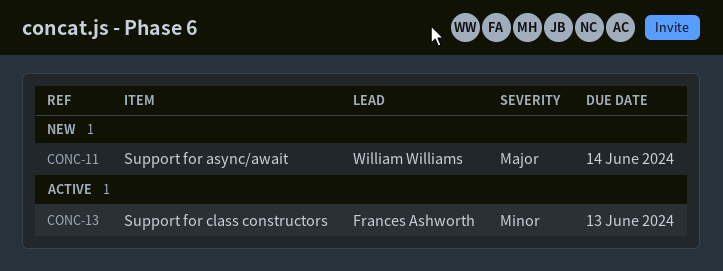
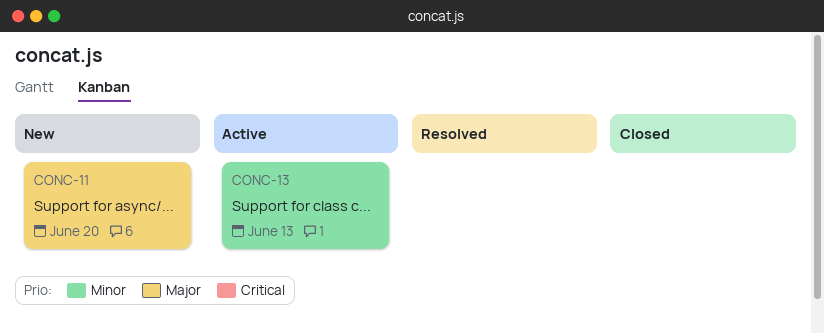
CONC-11, due: Jun 14 -> Jun 20

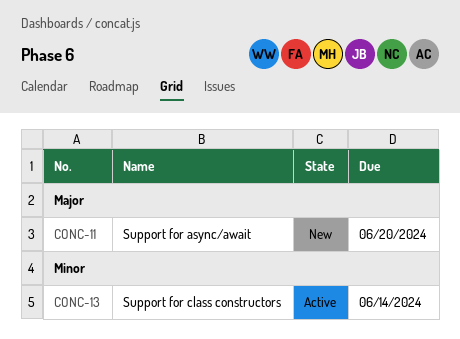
CONC-13, due: Jun 13 -> Jun 14

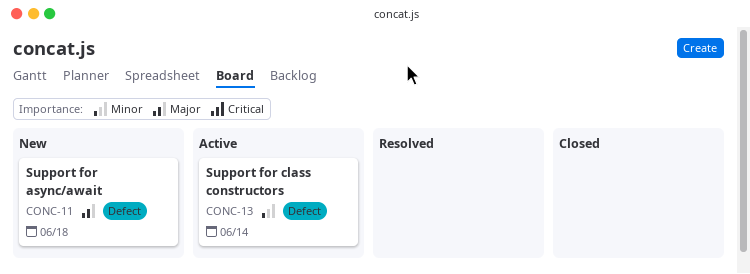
CONC-11, due: Jun 20 -> Jun 18

